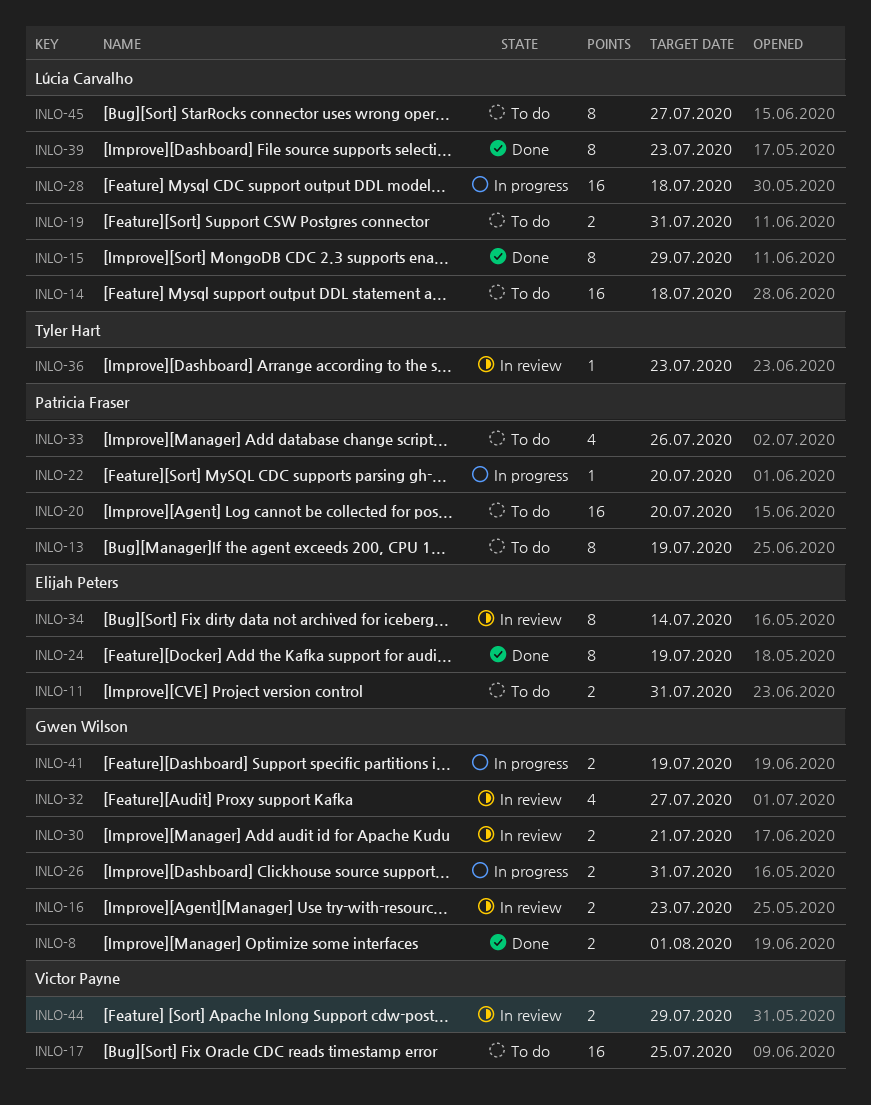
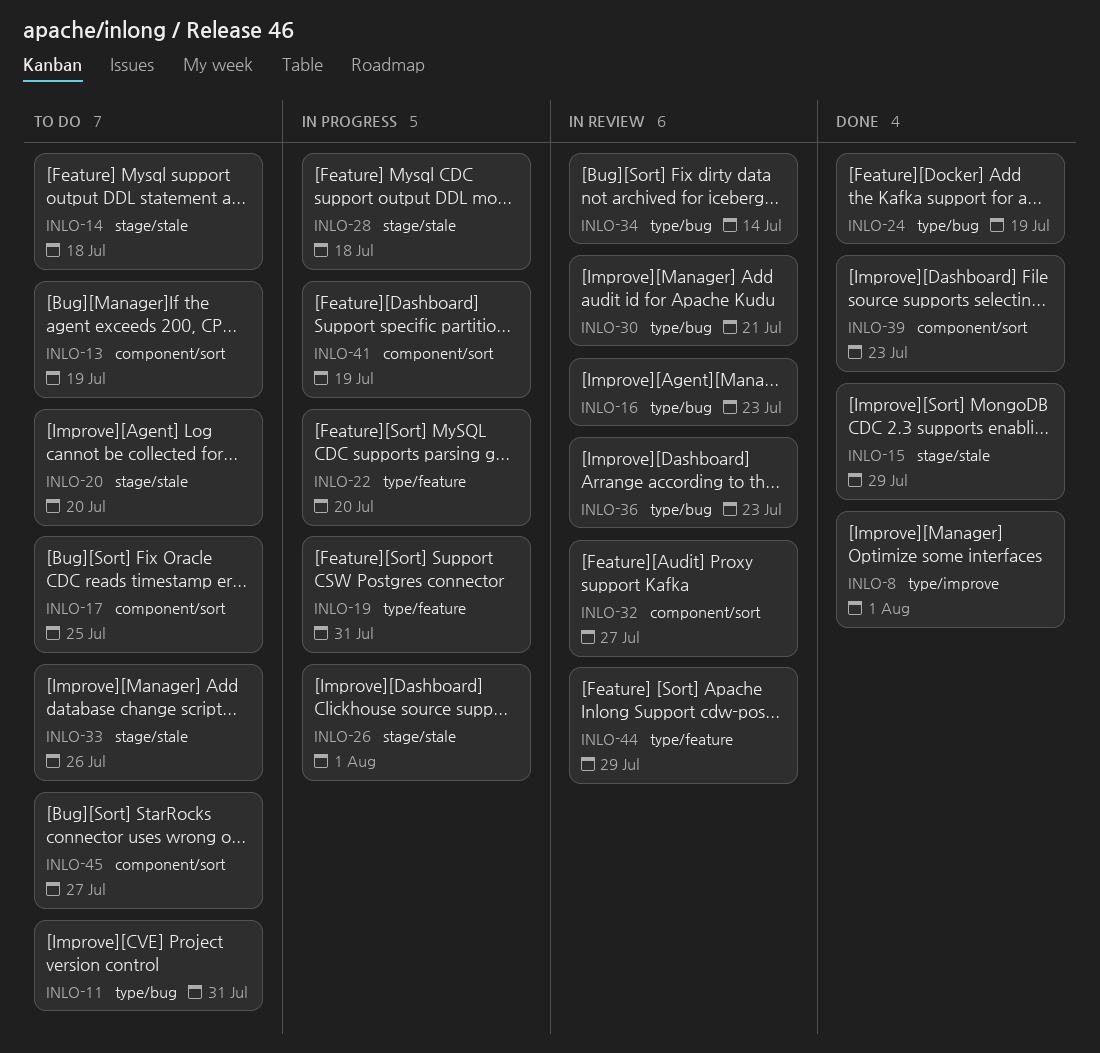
INLO-19, status: To do -> In progress
INLO-26, due: Jul 31 -> Aug 1

